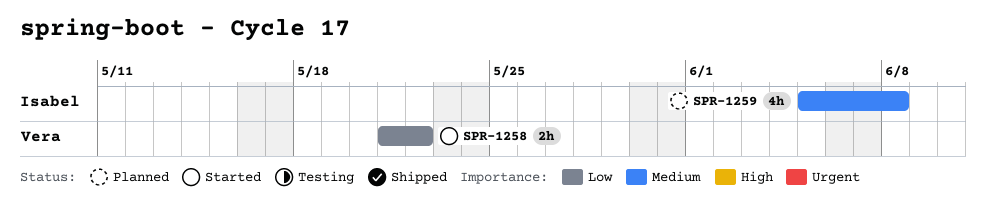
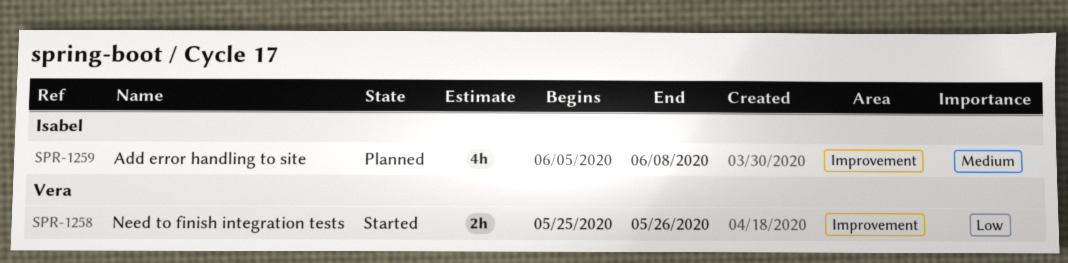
SPR-1258, start: May 21 -> May 25
SPR-1258, due: May 22 -> May 26

